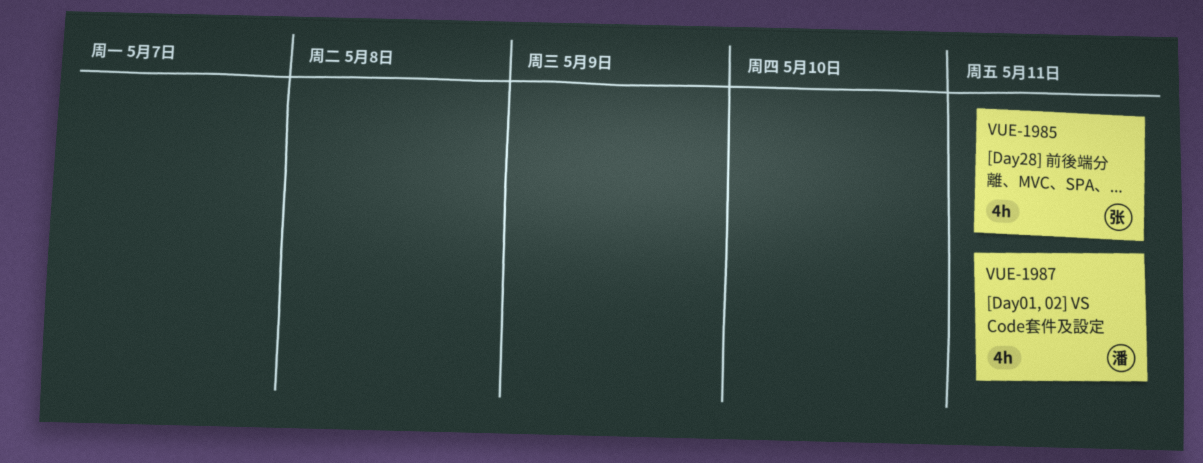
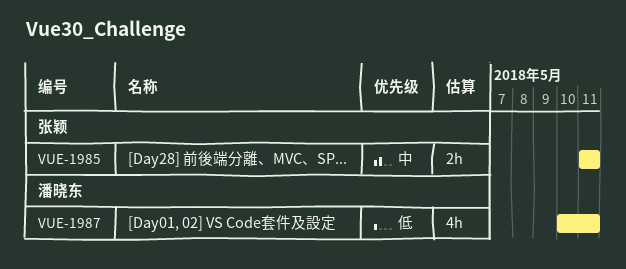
VUE-1985, estimate: 4h -> 2h

